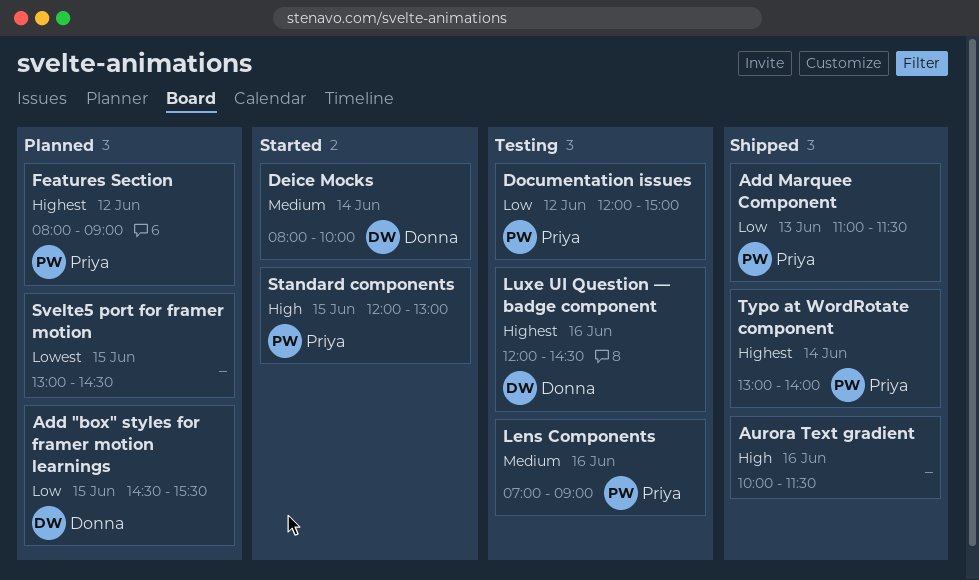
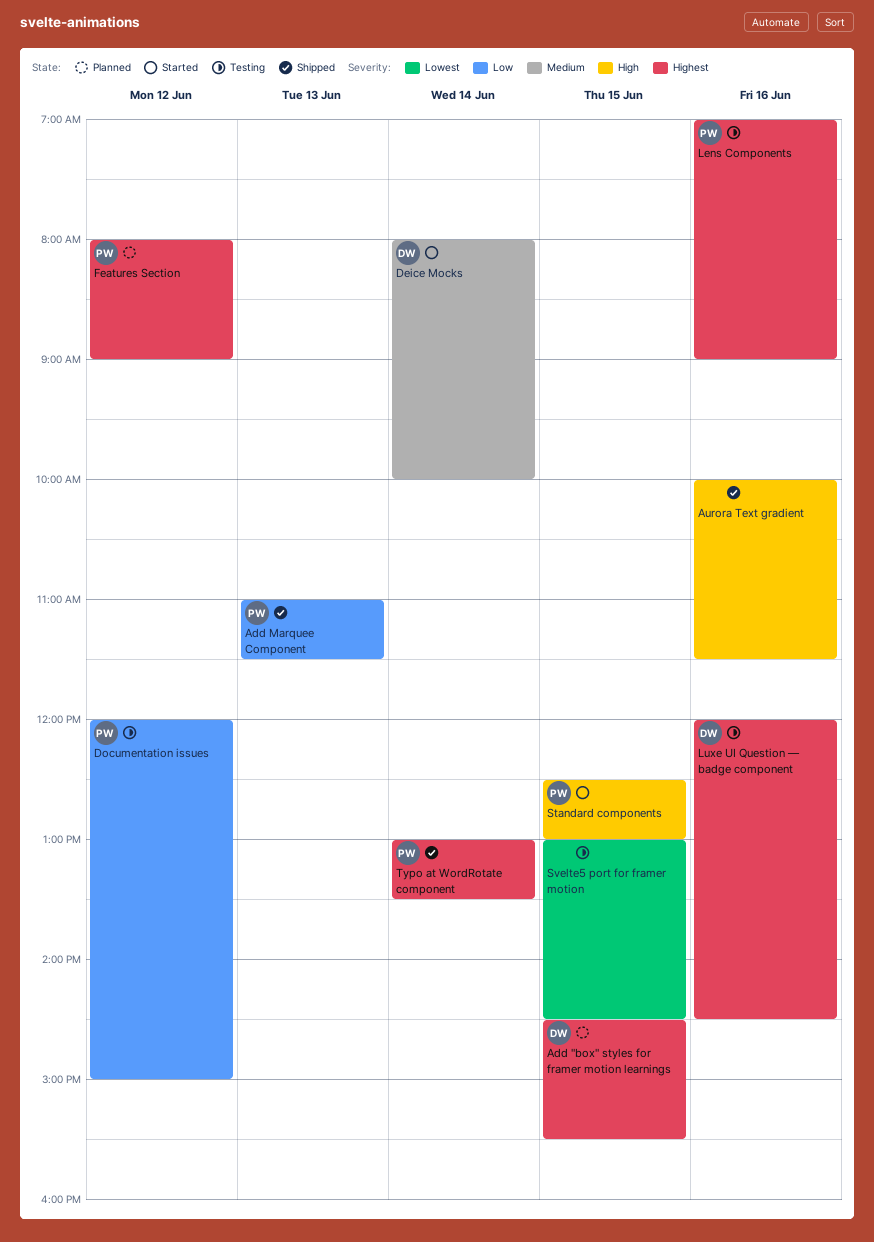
Add "box" styles for framer motion learnings, priority: Low -> Highest
Lens Components, priority: Medium -> Highest
Standard components, begins: 12:00 -> 12:30
Svelte5 port for framer motion, status: Planned -> Testing
Typo at WordRotate component, ends: 14:00 -> 13:30

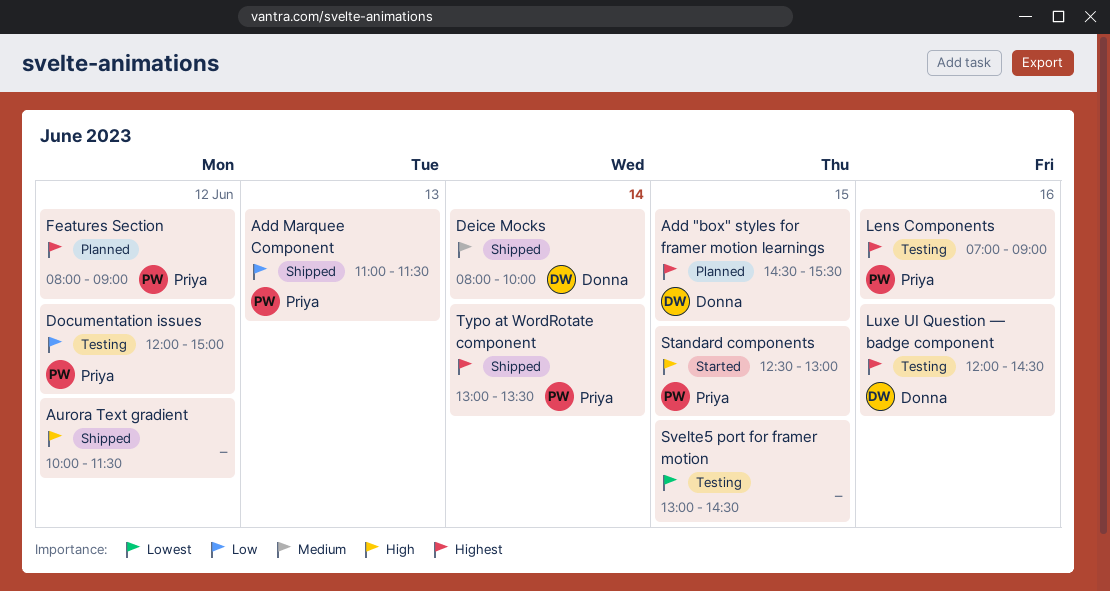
Aurora Text gradient, day: Jun 16 -> Jun 12
Deice Mocks, status: Started -> Shipped

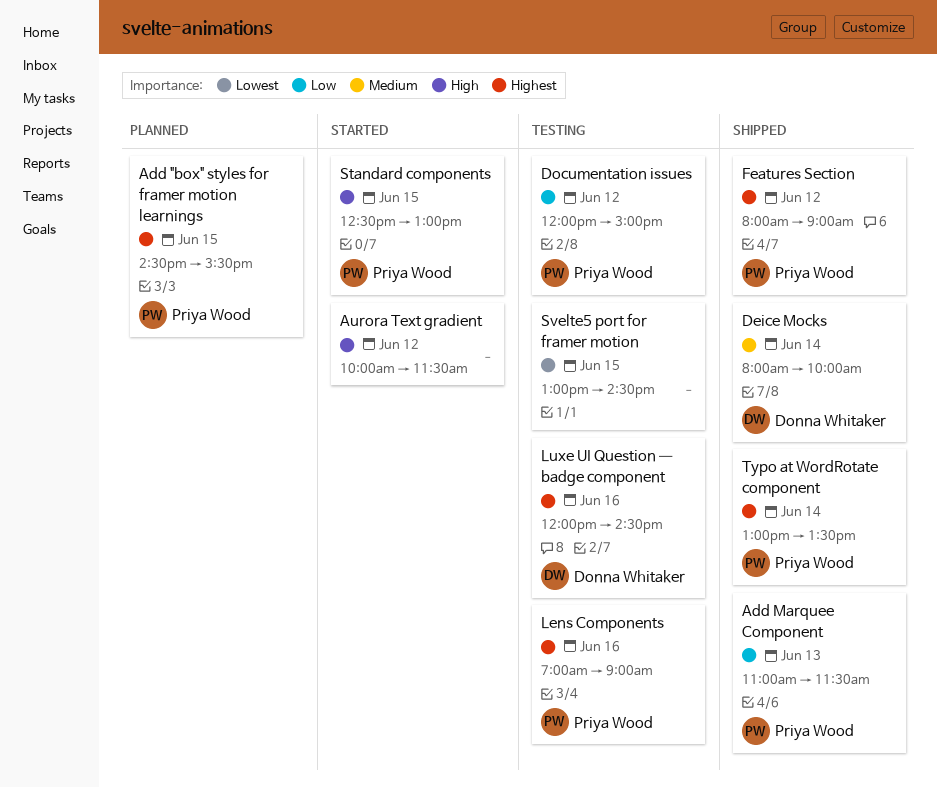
Add "box" styles for framer motion learnings, owner: Donna Whitaker -> Priya Wood
Aurora Text gradient, status: Shipped -> Started
Features Section, status: Planned -> Shipped

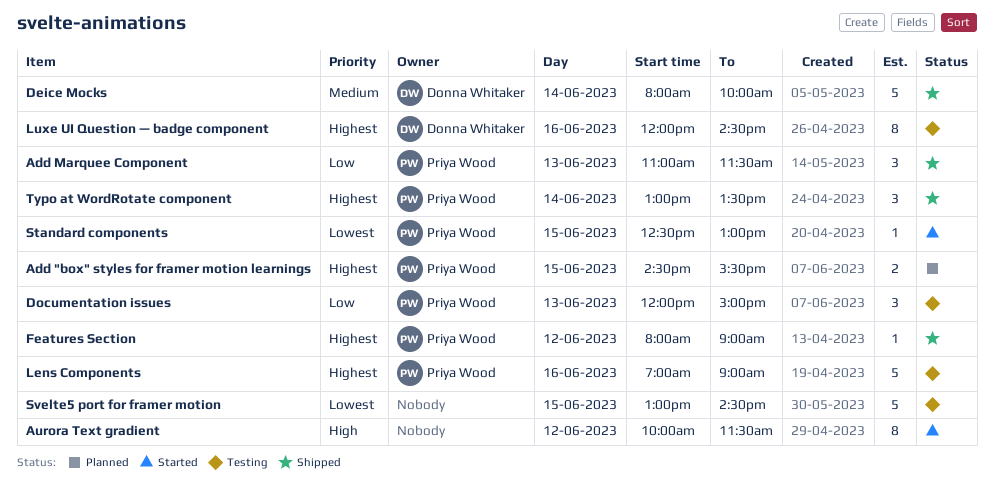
Documentation issues, day: Jun 12 -> Jun 13
Standard components, priority: High -> Lowest

